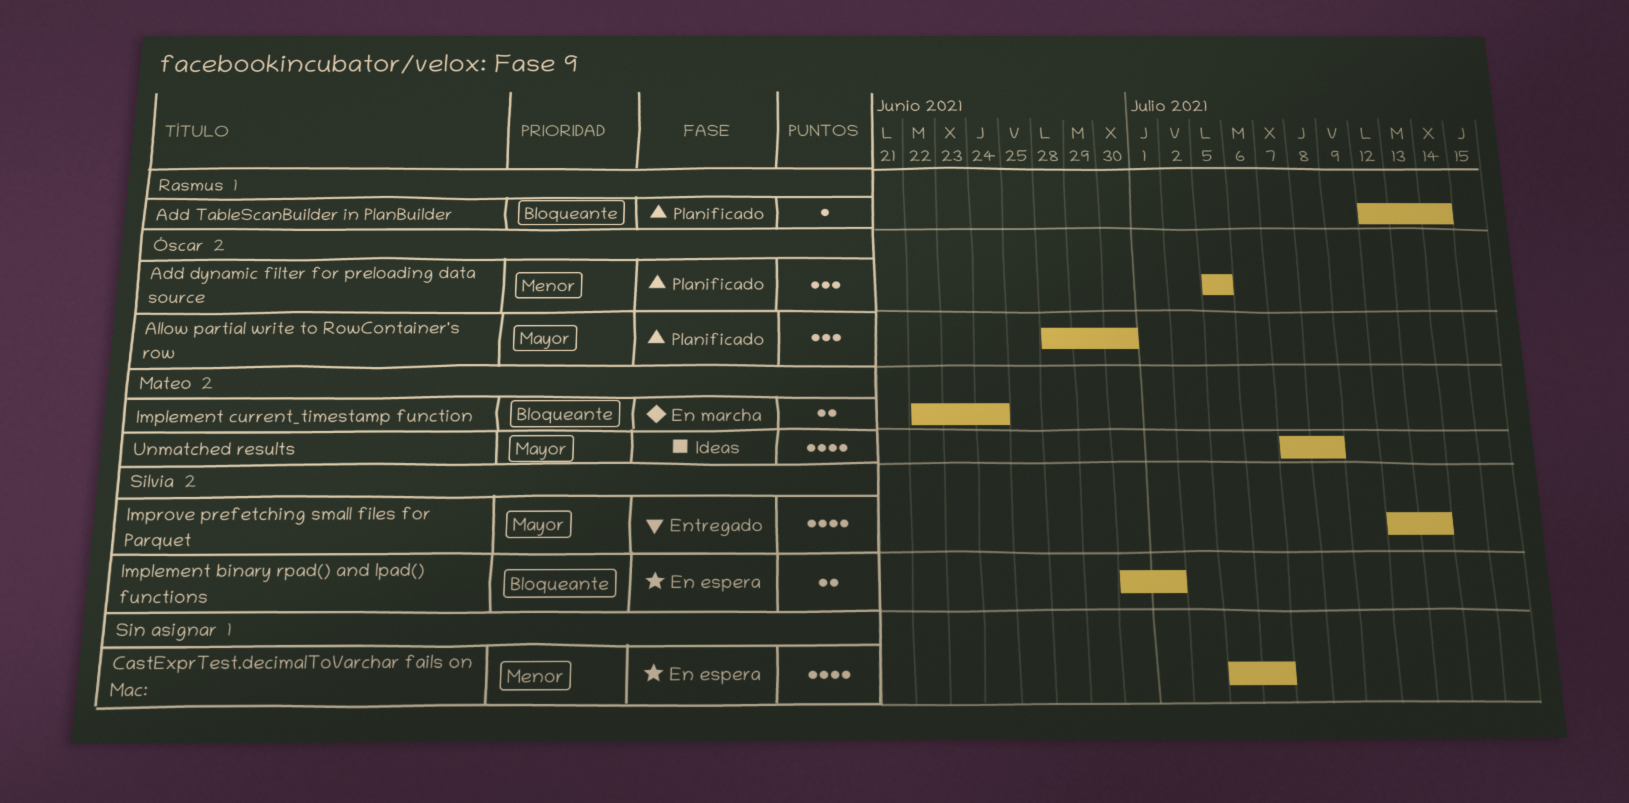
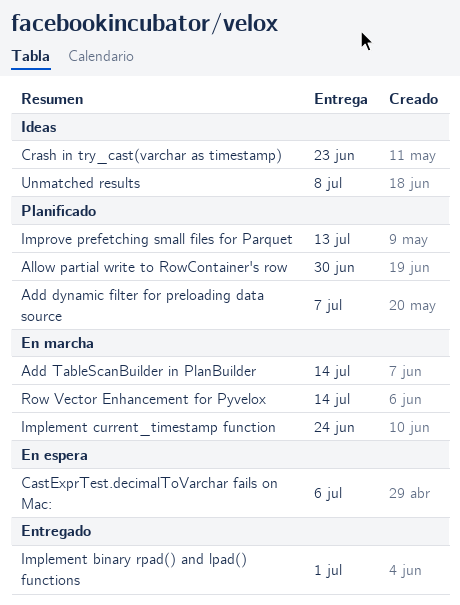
Add dynamic filter for preloading data source, due: Jul 5 -> Jul 7
Add TableScanBuilder in PlanBuilder, status: Planificado -> En marcha
Crash in try_cast(varchar as timestamp): none -> present
Implement binary rpad() and lpad() functions, status: En espera -> Entregado
Improve prefetching small files for Parquet, status: Entregado -> Planificado
Row Vector Enhancement for Pyvelox: none -> present

